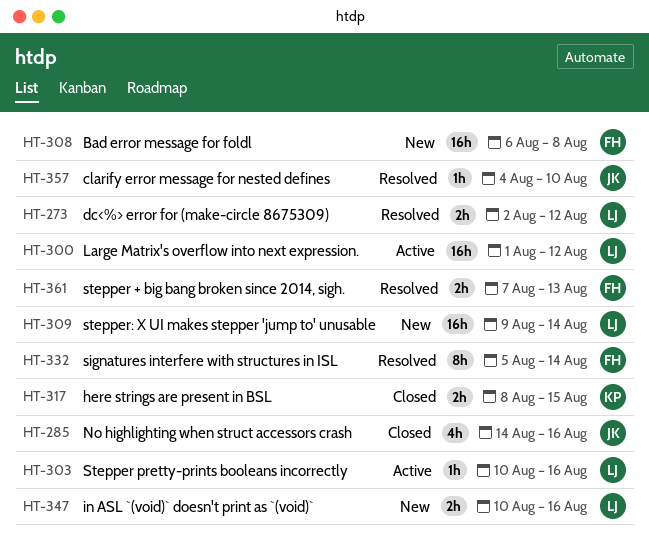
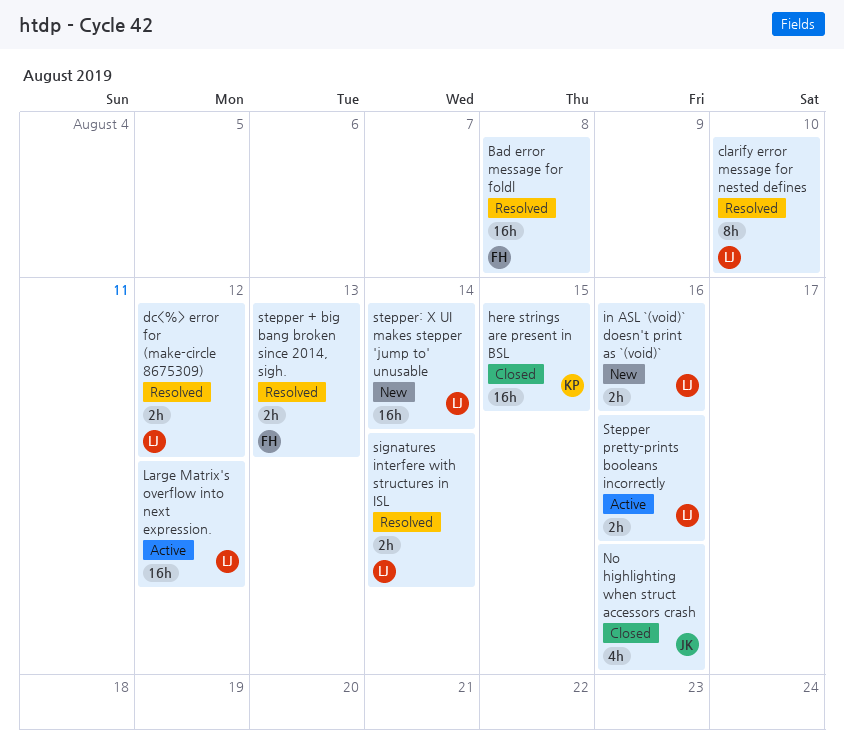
Bad error message for foldl, status: New -> Resolved
clarify error message for nested defines, owner: JK -> LJ
clarify error message for nested defines, estimate: 1h -> 8h
here strings are present in BSL, estimate: 2h -> 16h
signatures interfere with structures in ISL, owner: FH -> LJ
signatures interfere with structures in ISL, estimate: 8h -> 2h
Stepper pretty-prints booleans incorrectly, estimate: 1h -> 2h

